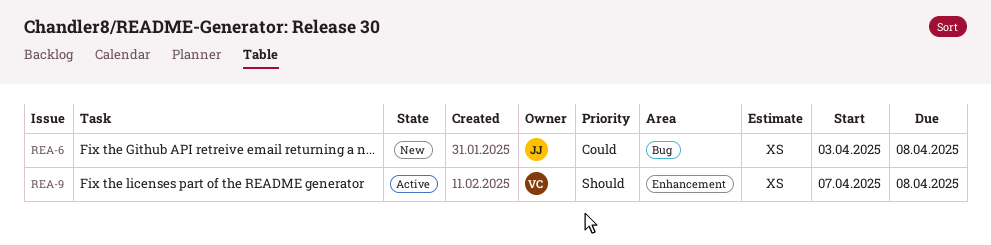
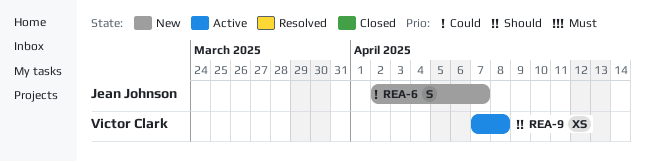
REA-6, estimate: XS -> S
REA-6, start: Apr 3 -> Apr 2
REA-6, due: Apr 8 -> Apr 7

